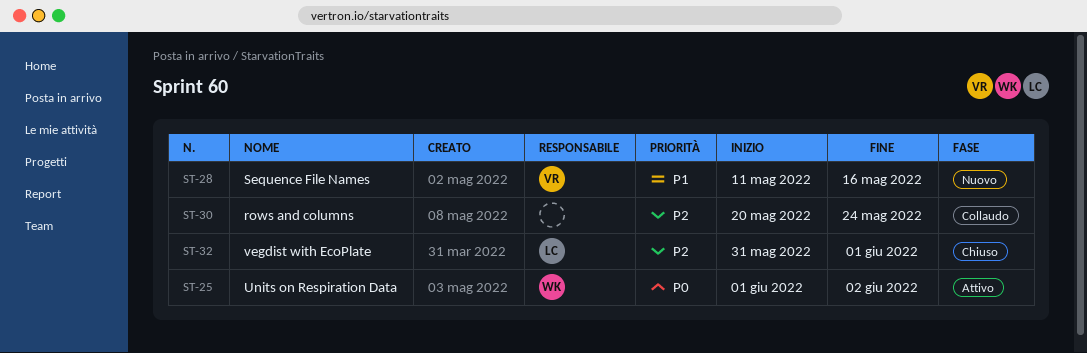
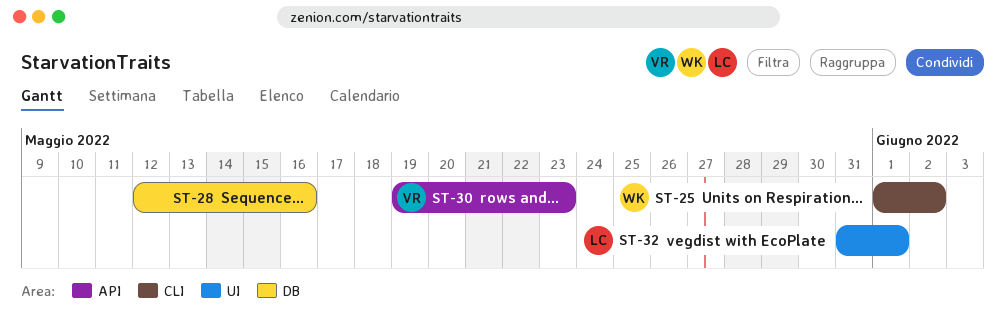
ST-28, owner: VR -> none
ST-28, start: May 11 -> May 12
ST-30, owner: none -> VR
ST-30, start: May 20 -> May 19
ST-30, due: May 24 -> May 23

